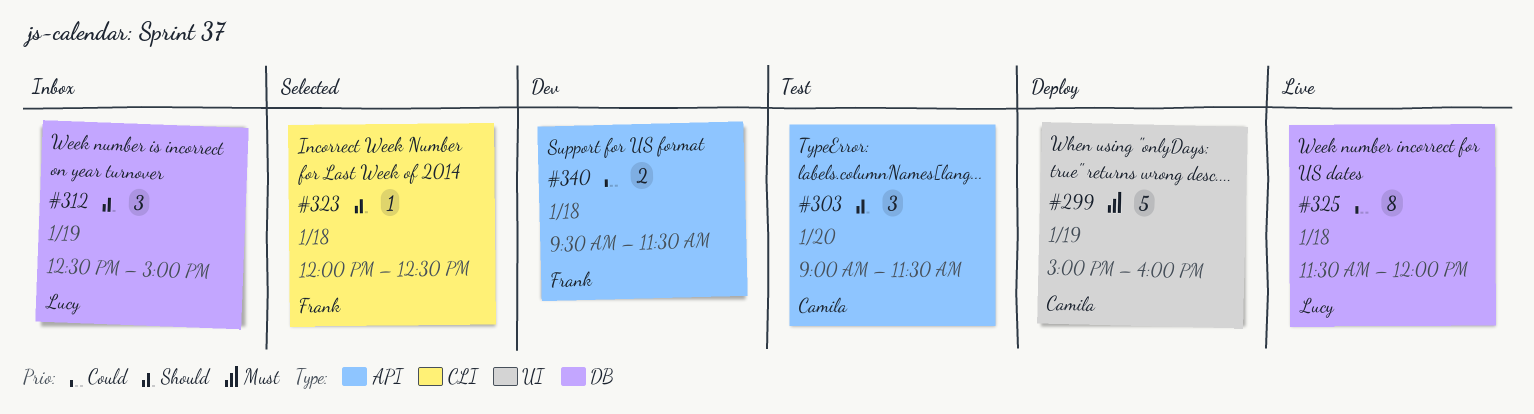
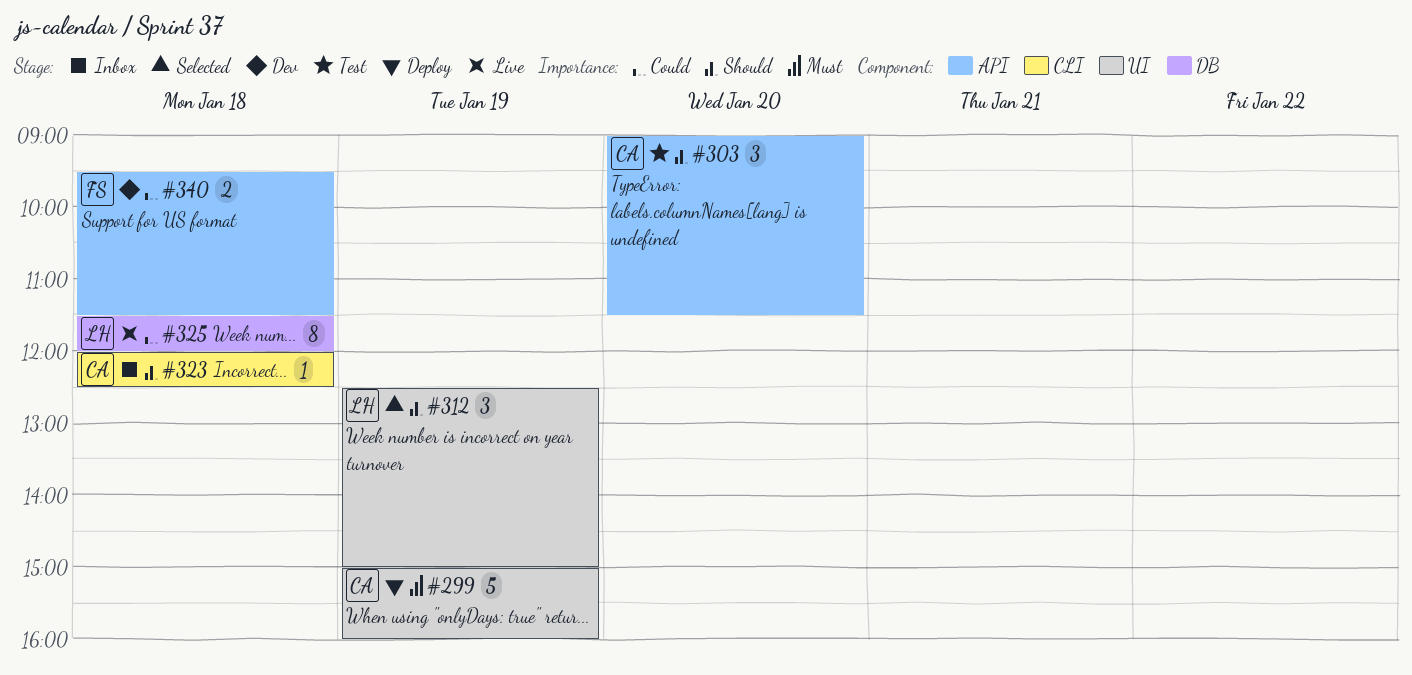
#312, status: Inbox -> Selected
#312, label: DB -> UI
#323, status: Selected -> Inbox
#323, owner: Frank -> Camila

